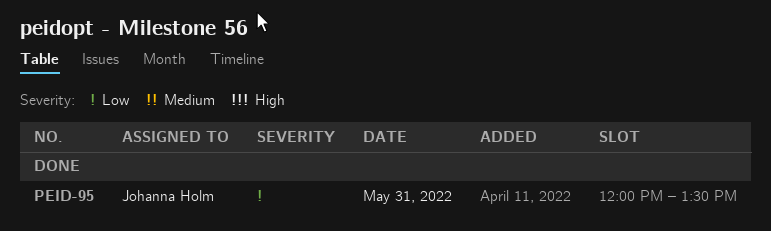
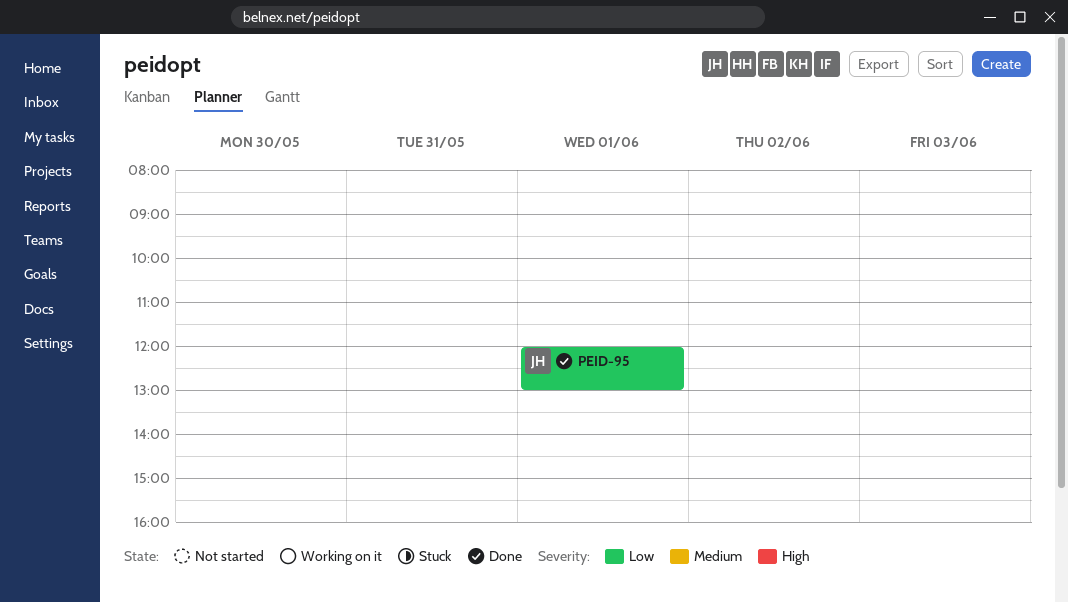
PEID-95, day: May 31 -> Jun 1
PEID-95, ends: 13:30 -> 13:00

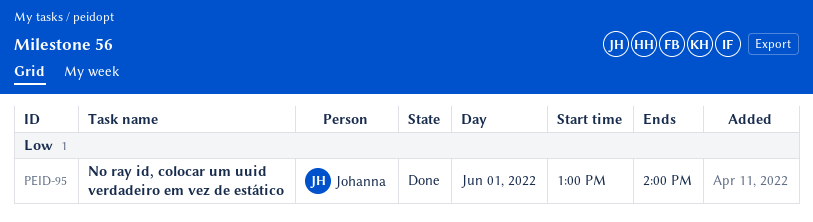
PEID-95, begins: 12:00 -> 13:00
PEID-95, ends: 13:00 -> 14:00

